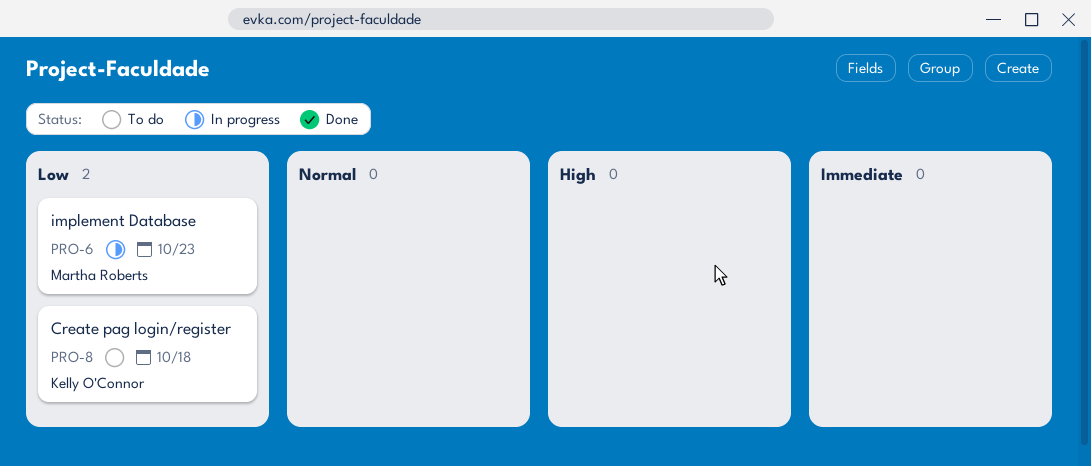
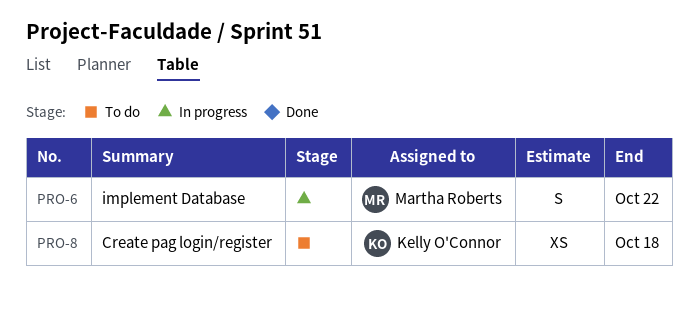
PRO-6, due: Oct 23 -> Oct 22

